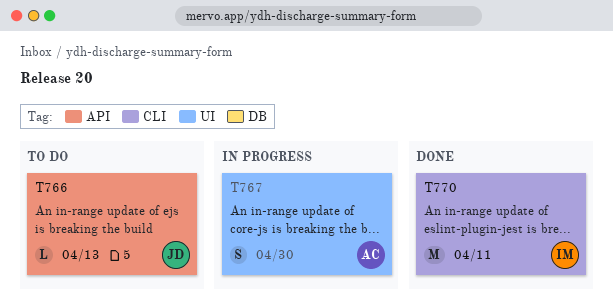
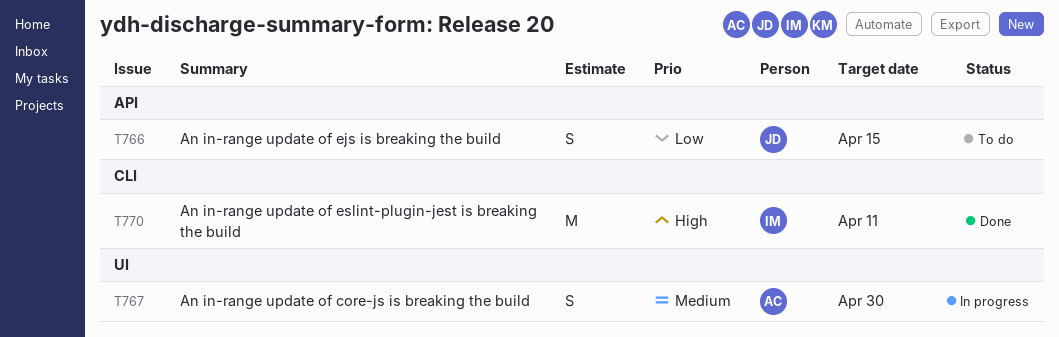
T766, estimate: L -> S
T766, due: Apr 13 -> Apr 15

